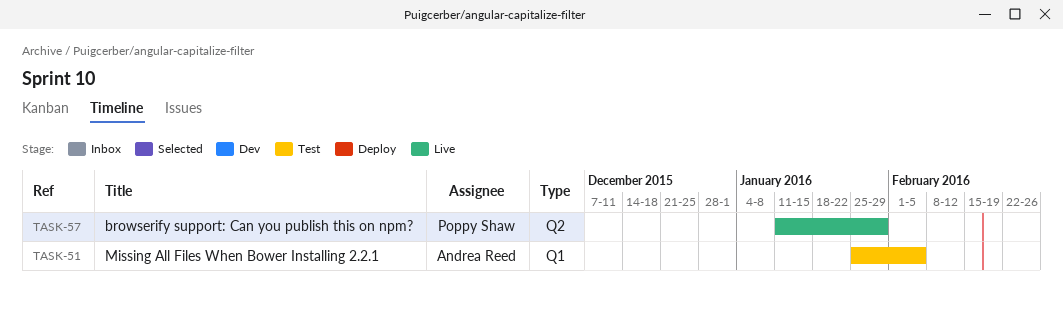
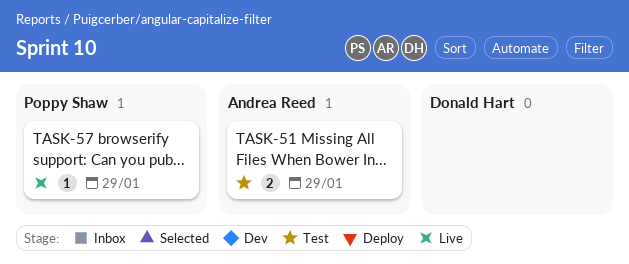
TASK-51, due: Feb 5 -> Jan 29

